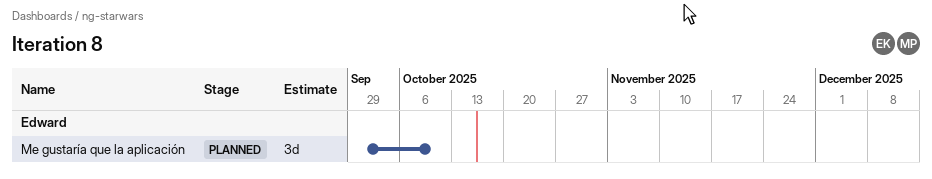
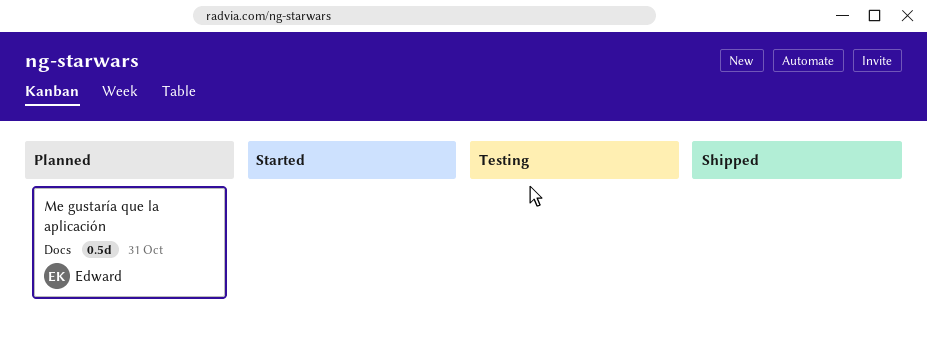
Me gustaría que la aplicación, estimate: 3d -> 0.5d
Me gustaría que la aplicación, due: Oct 10 -> Oct 31

